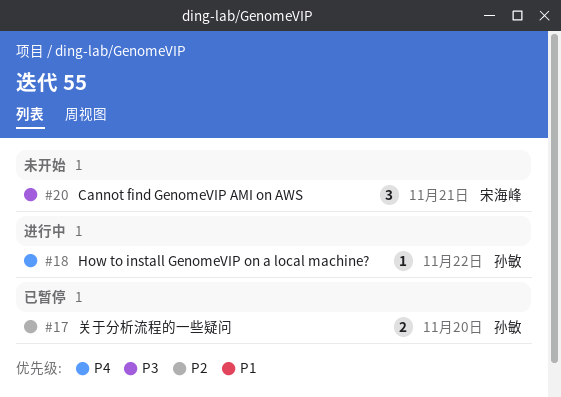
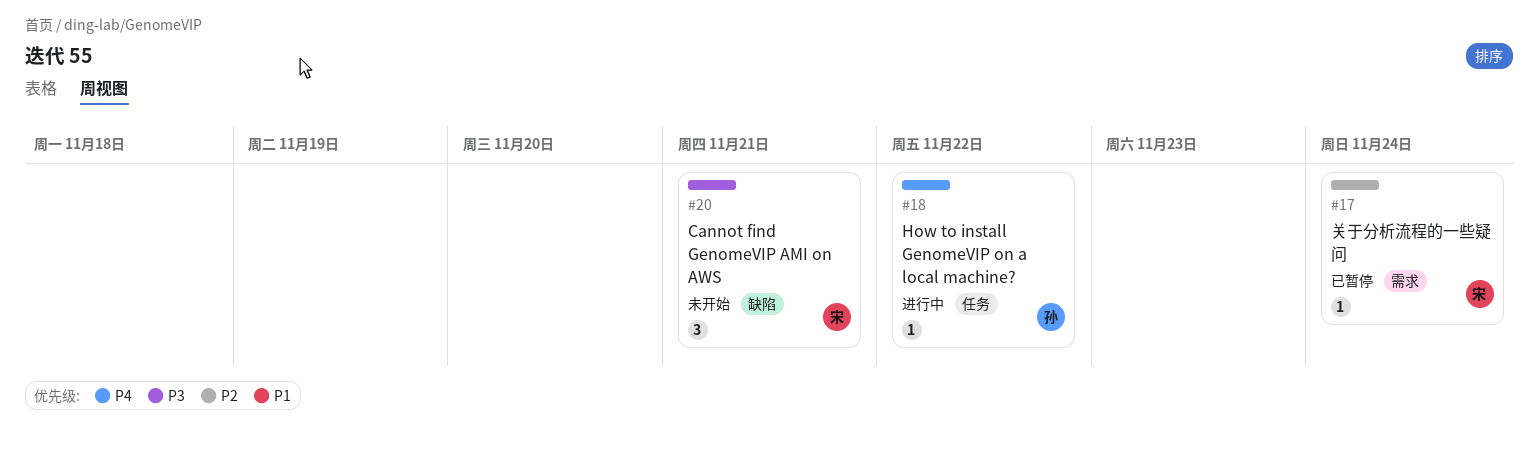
#17, owner: 孙敏 -> 宋海峰
#17, estimate: 2 -> 1
#17, due: Nov 20 -> Nov 24

